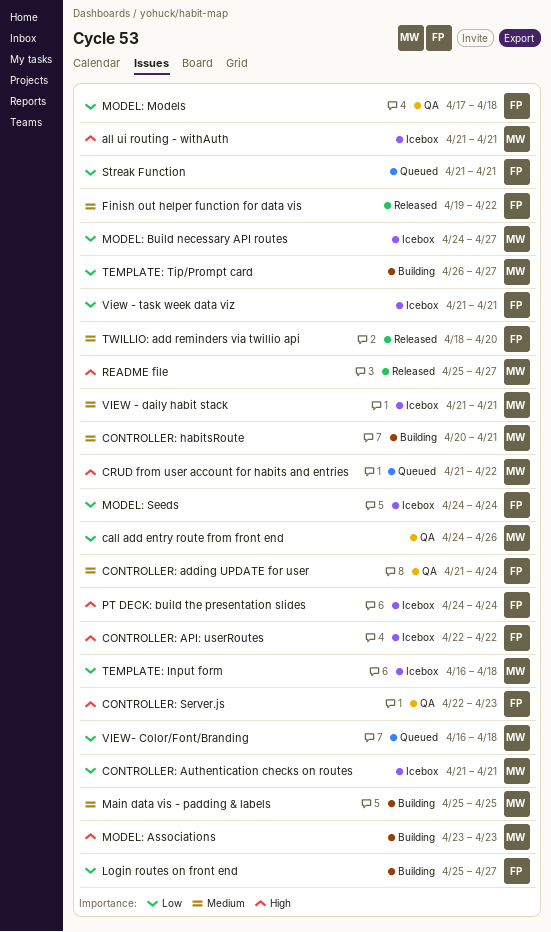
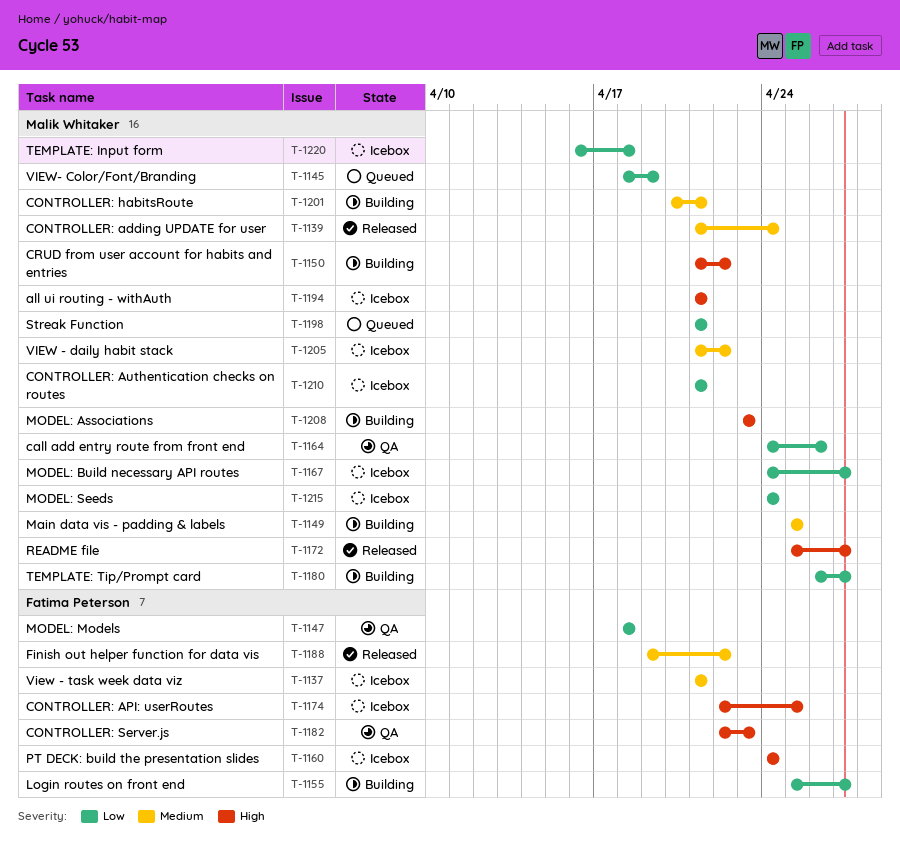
CONTROLLER: adding UPDATE for user, status: QA -> Released
CONTROLLER: adding UPDATE for user, owner: Fatima Peterson -> Malik Whitaker
CONTROLLER: API: userRoutes, due: Apr 22 -> Apr 25
CRUD from user account for habits and entries, status: Queued -> Building
MODEL: Models, start: Apr 17 -> Apr 18
MODEL: Seeds, owner: Fatima Peterson -> Malik Whitaker
Streak Function, owner: Fatima Peterson -> Malik Whitaker
TWILLIO: add reminders via twillio api: present -> none
VIEW - daily habit stack, due: Apr 21 -> Apr 22
View - task week data viz, priority: Low -> Medium
VIEW- Color/Font/Branding, start: Apr 16 -> Apr 18
VIEW- Color/Font/Branding, due: Apr 18 -> Apr 19

